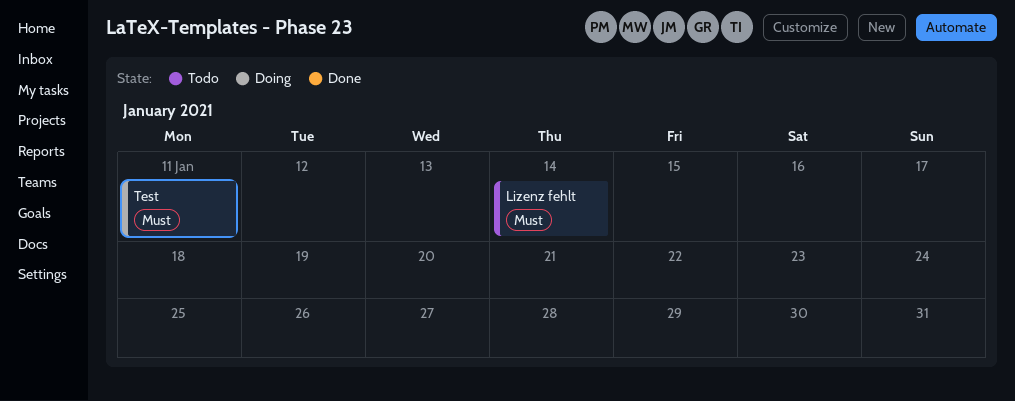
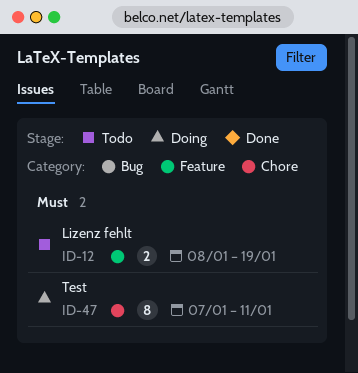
Lizenz fehlt, due: Jan 14 -> Jan 19

